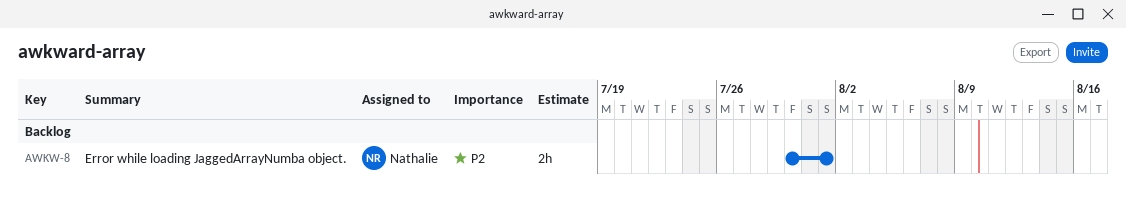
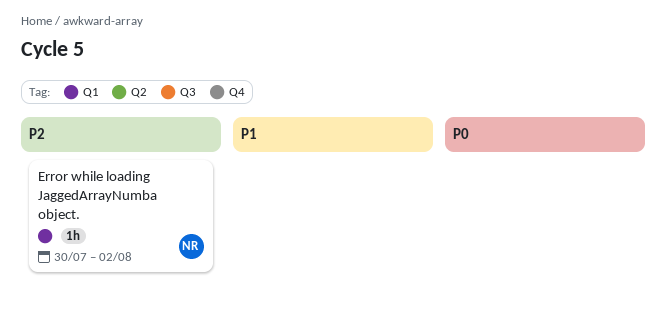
Error while loading JaggedArrayNumba object., estimate: 2h -> 1h
Error while loading JaggedArrayNumba object., due: Aug 1 -> Aug 2

